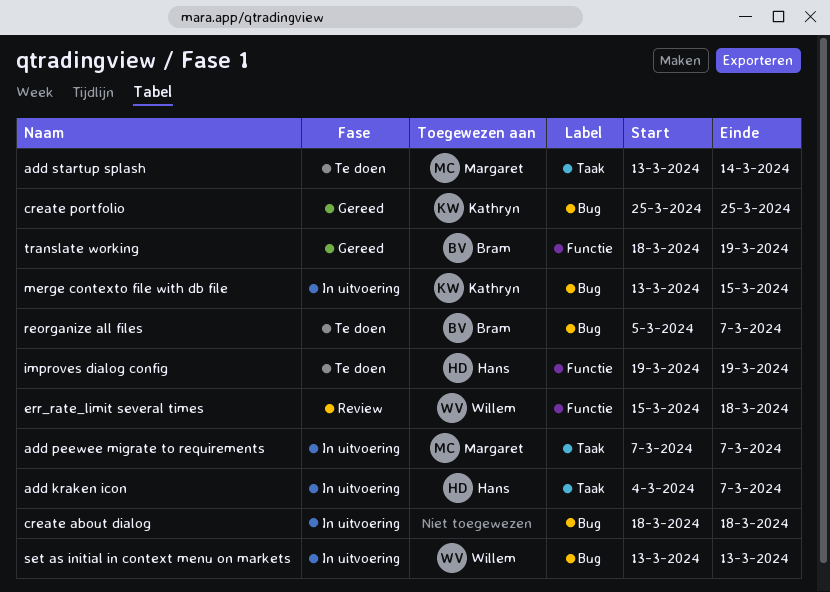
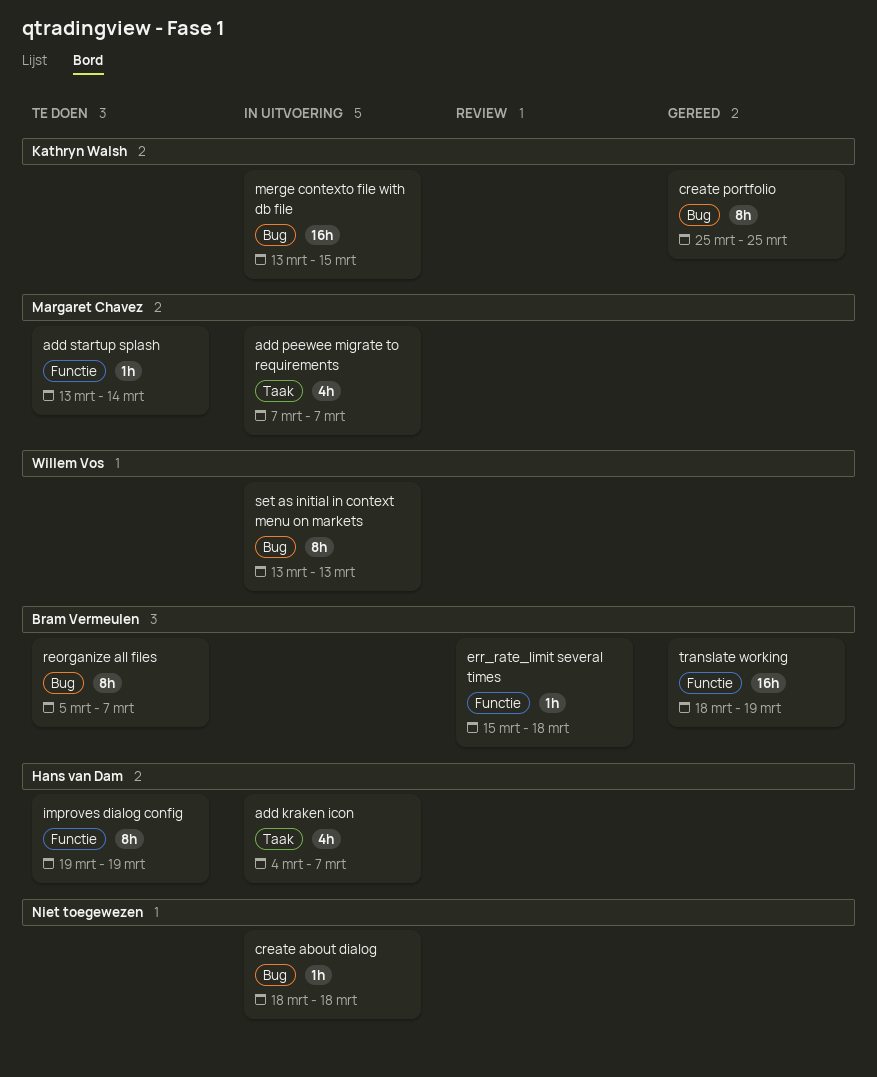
add startup splash, label: Taak -> Functie
err_rate_limit several times, owner: Willem Vos -> Bram Vermeulen

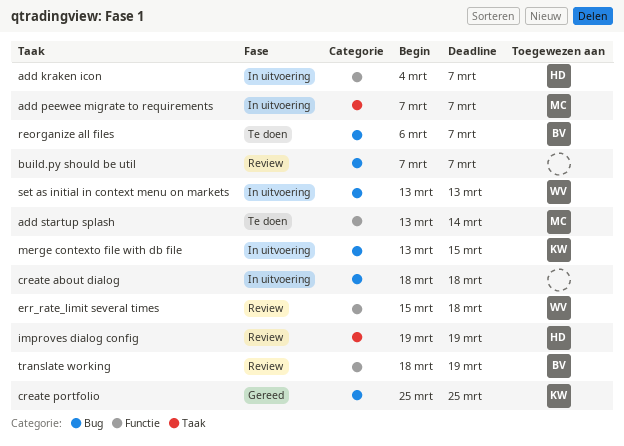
add kraken icon, label: Taak -> Functie
build.py should be util: none -> present
err_rate_limit several times, owner: Bram Vermeulen -> Willem Vos
improves dialog config, status: Te doen -> Review
improves dialog config, label: Functie -> Taak
reorganize all files, start: Mar 5 -> Mar 6
translate working, status: Gereed -> Review

